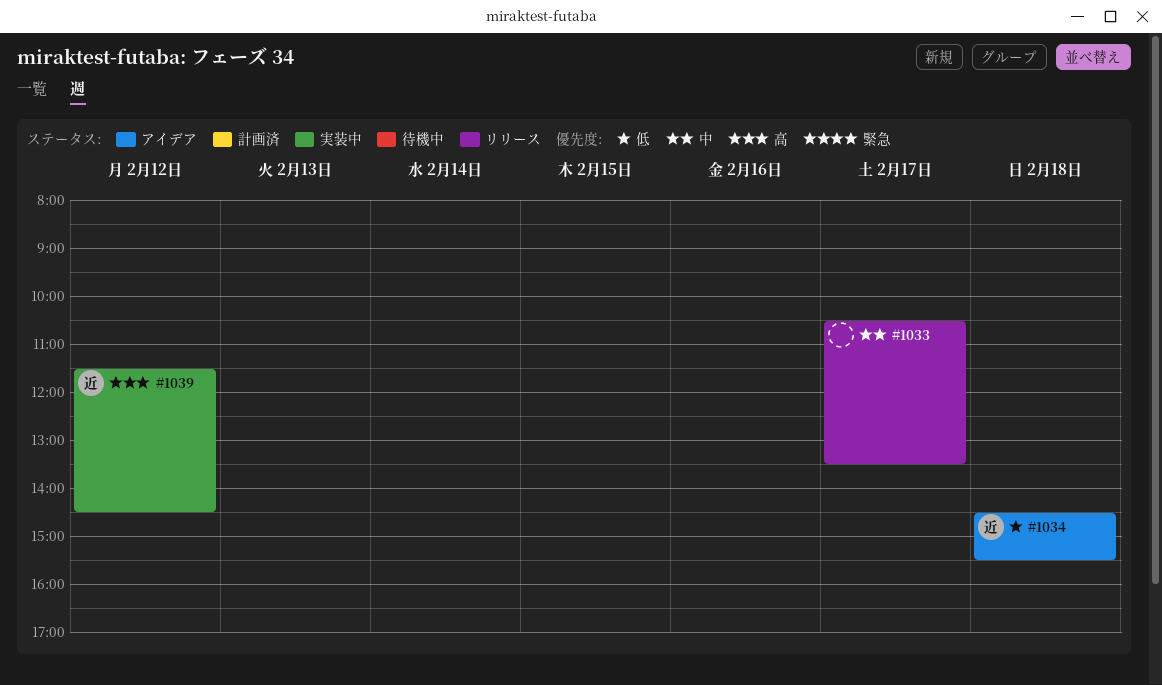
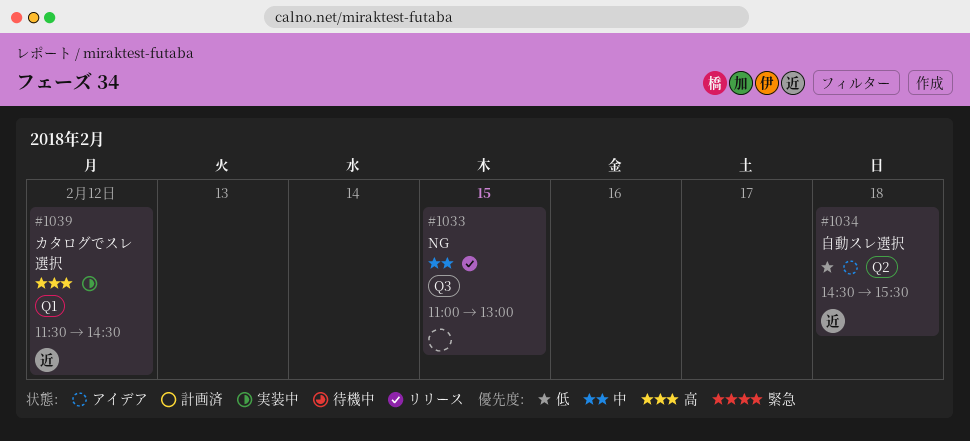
#1033, day: Feb 17 -> Feb 15
#1033, begins: 10:30 -> 11:00
#1033, ends: 13:30 -> 13:00

